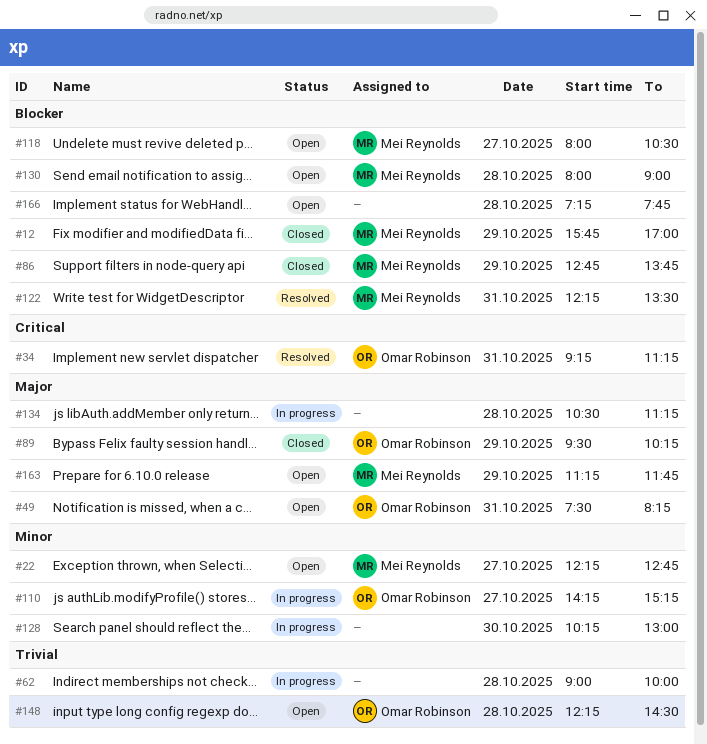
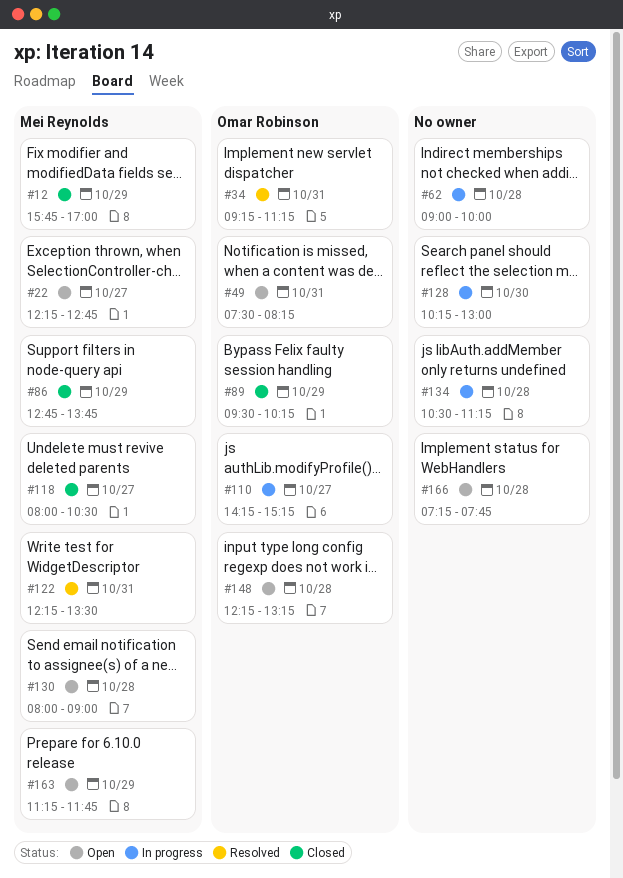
#118, status: Open -> Closed
#148, ends: 14:30 -> 13:15

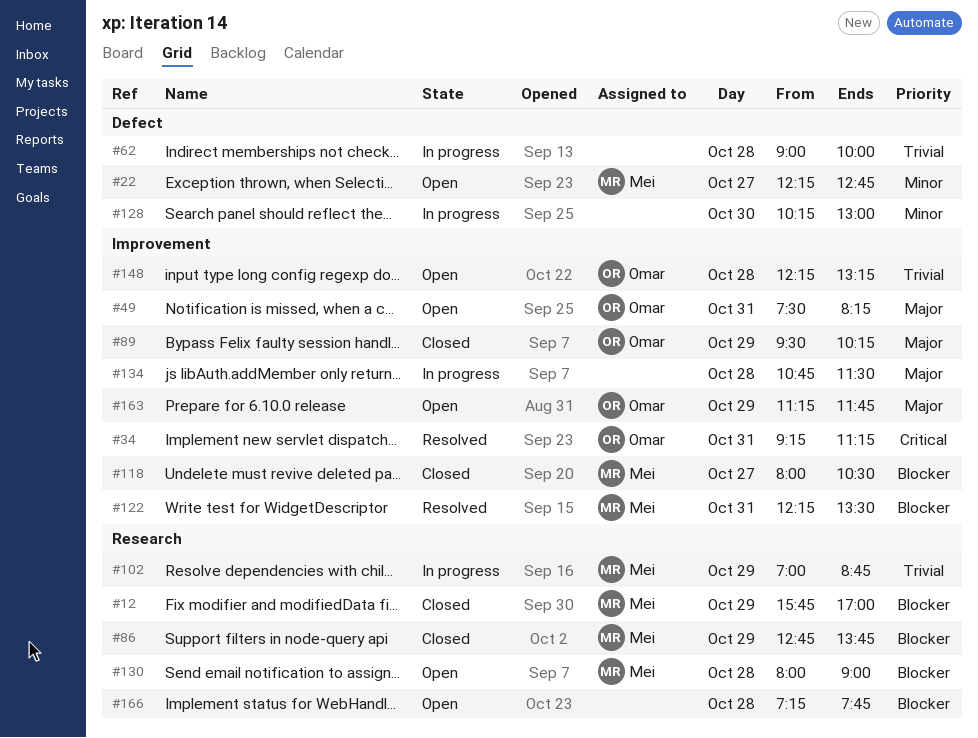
#102: none -> present
#110: present -> none
#134, begins: 10:30 -> 10:45
#134, ends: 11:15 -> 11:30
#163, owner: Mei Reynolds -> Omar Robinson

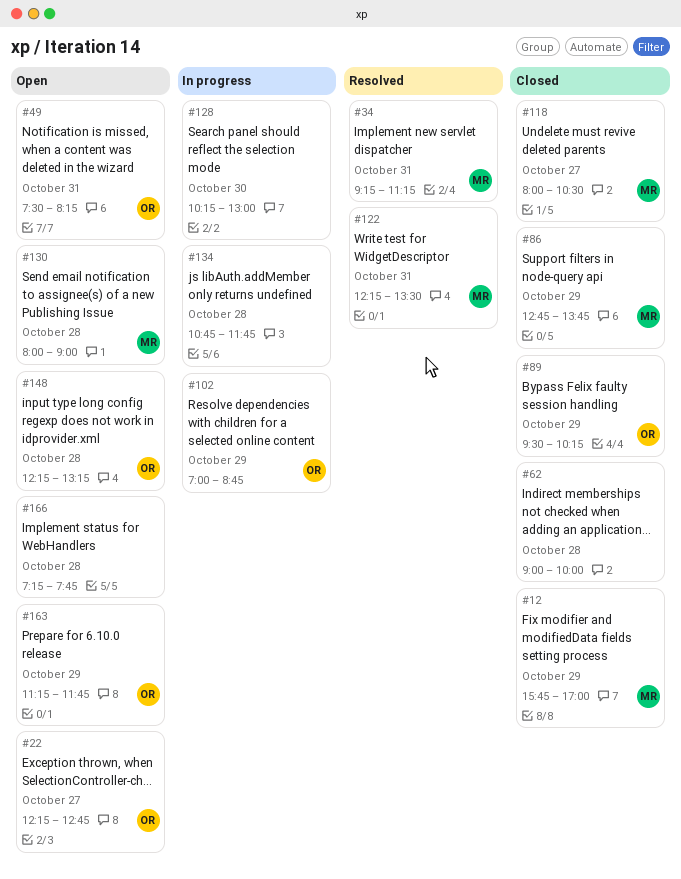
#22, owner: Mei -> Omar
#34, owner: Omar -> Mei
#62, status: In progress -> Closed
#102, owner: Mei -> Omar
#134, ends: 11:30 -> 11:45

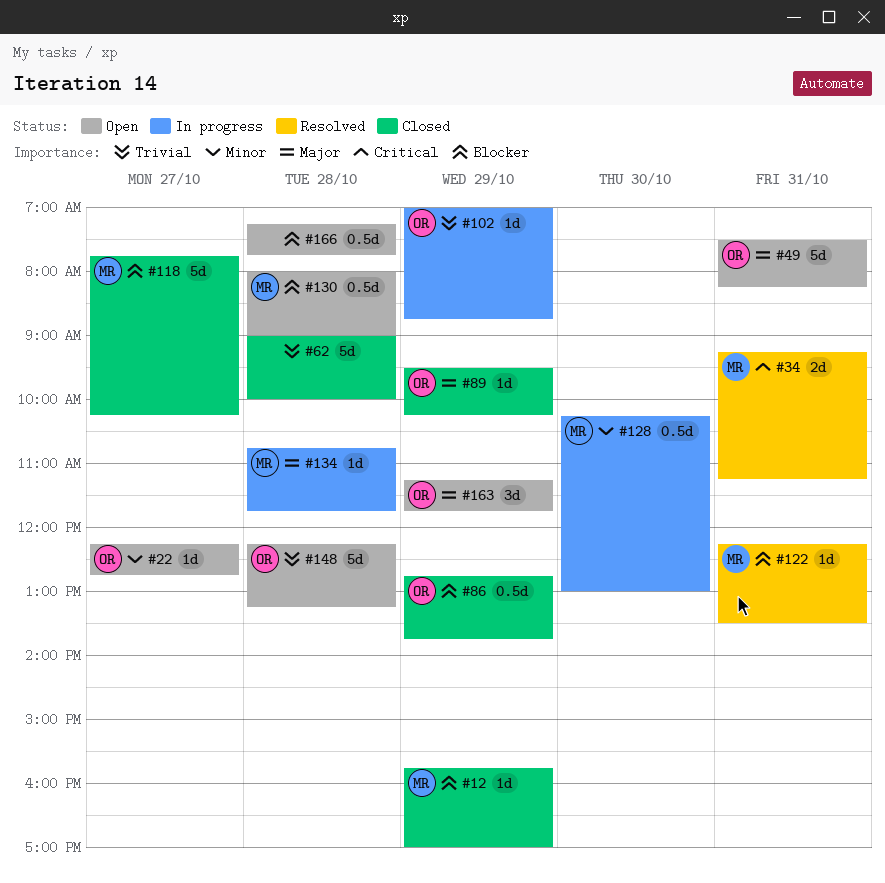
#86, owner: MR -> OR
#118, begins: 08:00 -> 07:45
#118, ends: 10:30 -> 10:15
#128, owner: none -> MR
#134, owner: none -> MR

